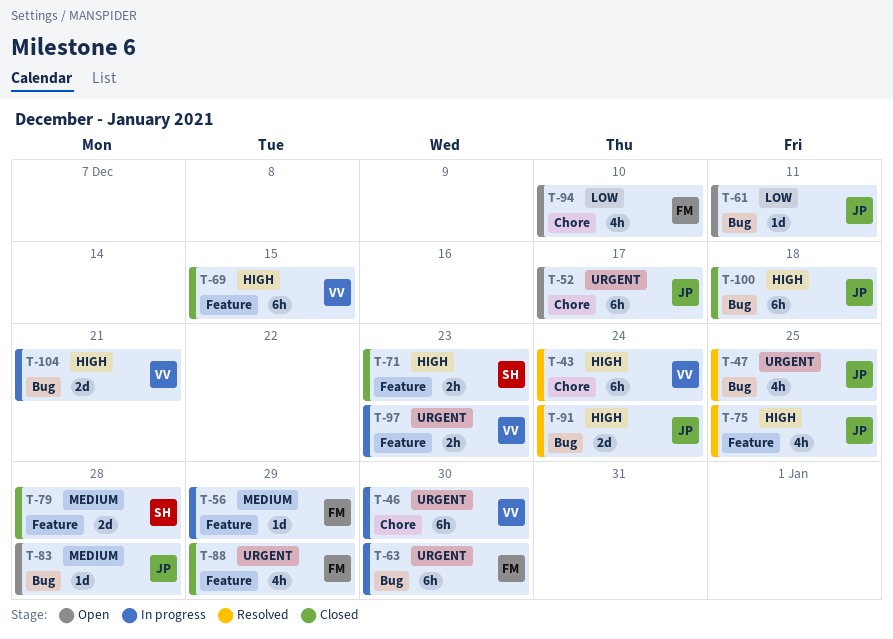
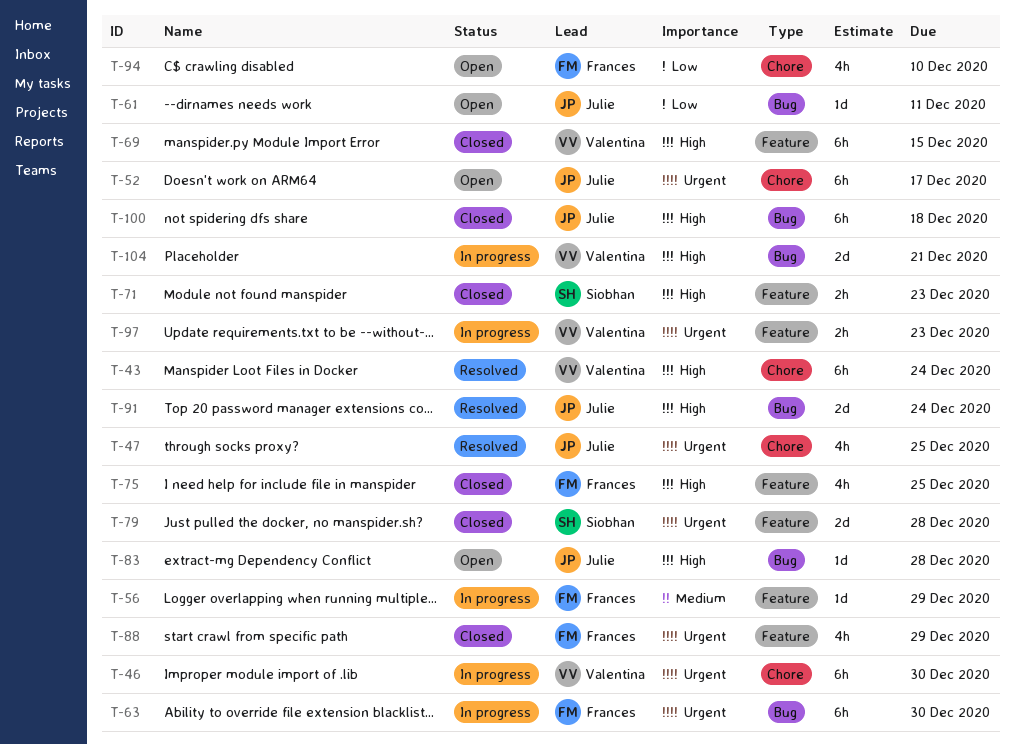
T-47, label: Bug -> Chore
T-75, status: Resolved -> Closed
T-75, owner: Julie -> Frances
T-79, priority: Medium -> Urgent
T-83, priority: Medium -> High

